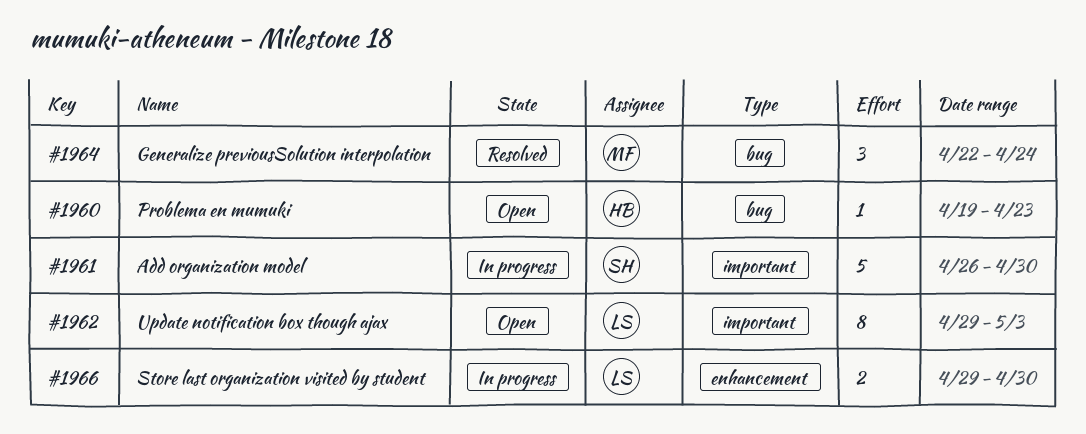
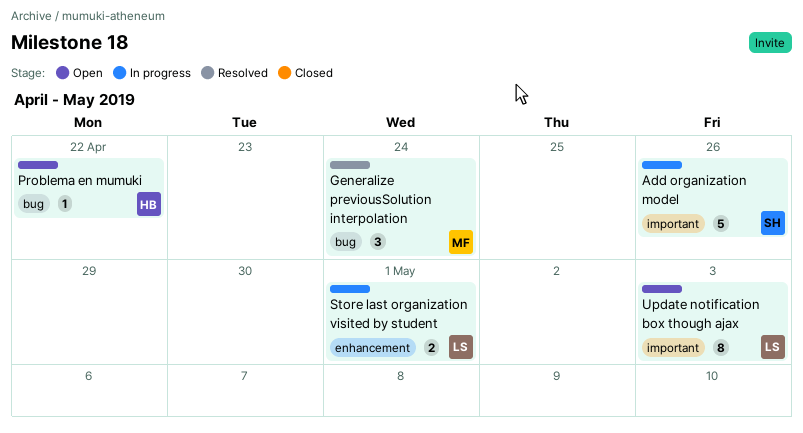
Add organization model, due: Apr 30 -> Apr 26
Problema en mumuki, due: Apr 23 -> Apr 22
Store last organization visited by student, due: Apr 30 -> May 1

